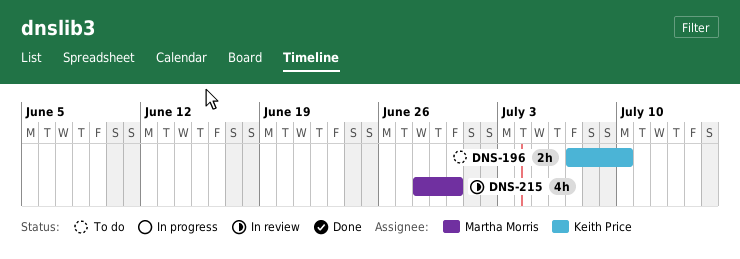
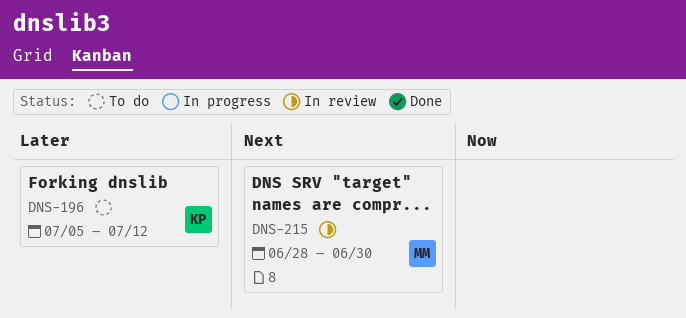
DNS-196, start: Jul 7 -> Jul 5
DNS-196, due: Jul 10 -> Jul 12

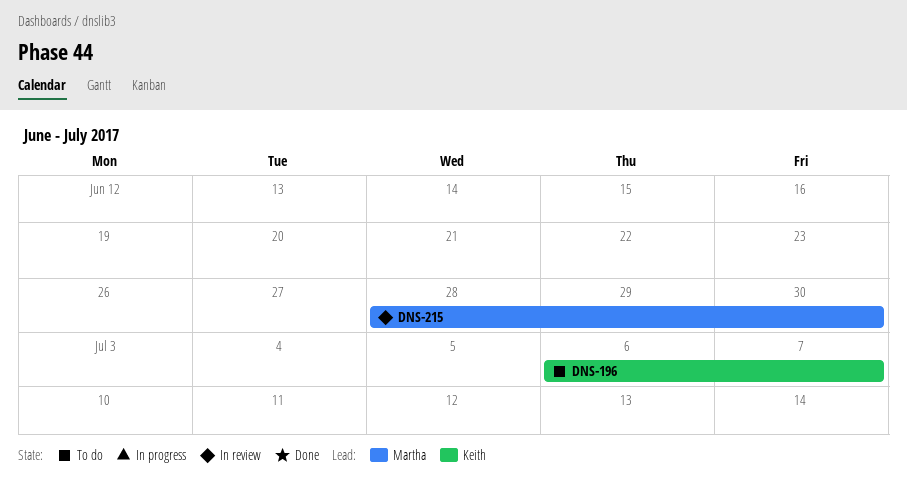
DNS-196, start: Jul 5 -> Jul 6
DNS-196, due: Jul 12 -> Jul 7

